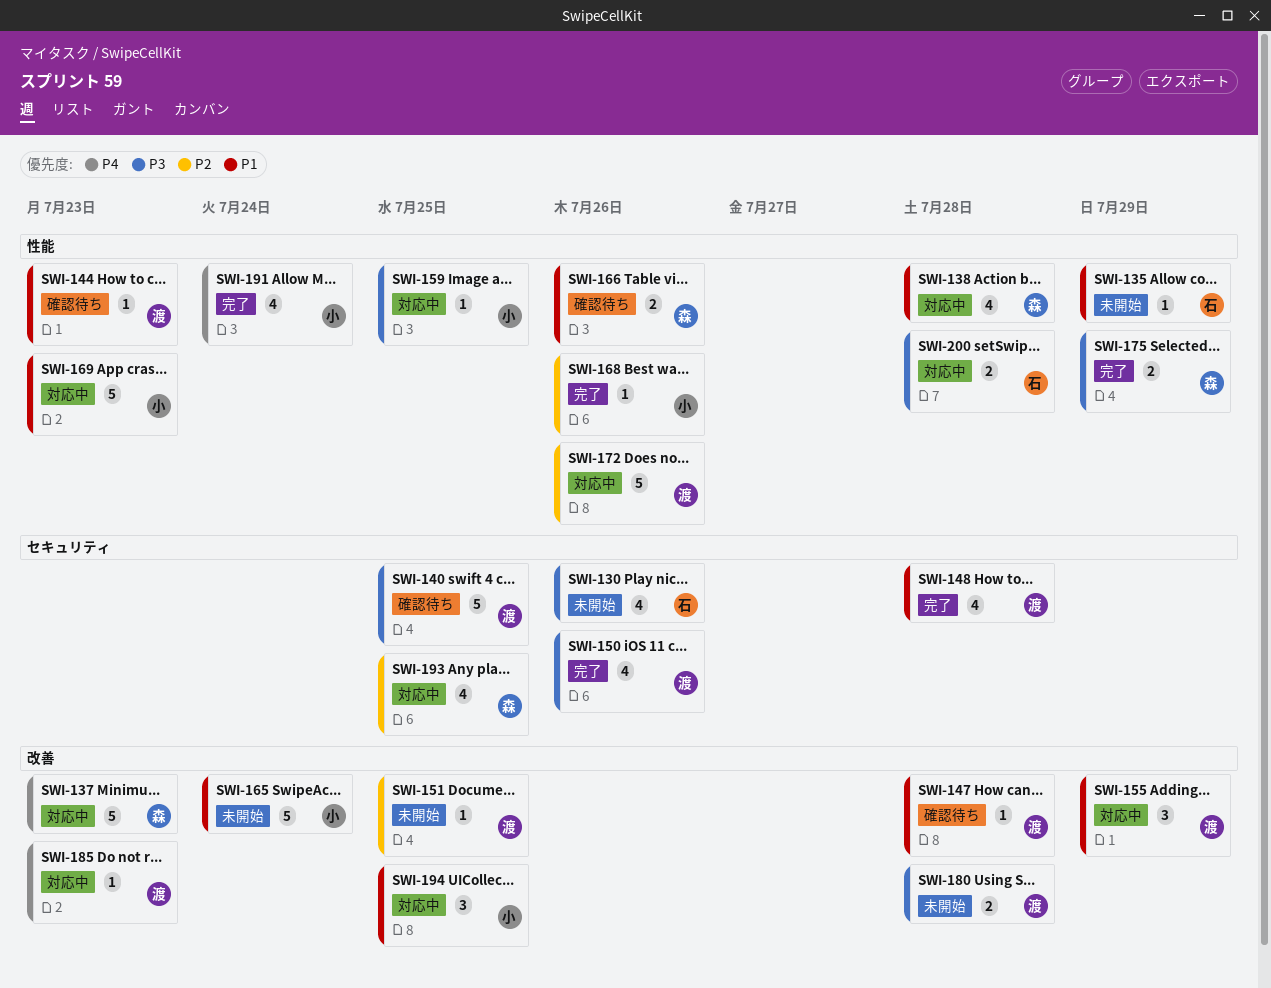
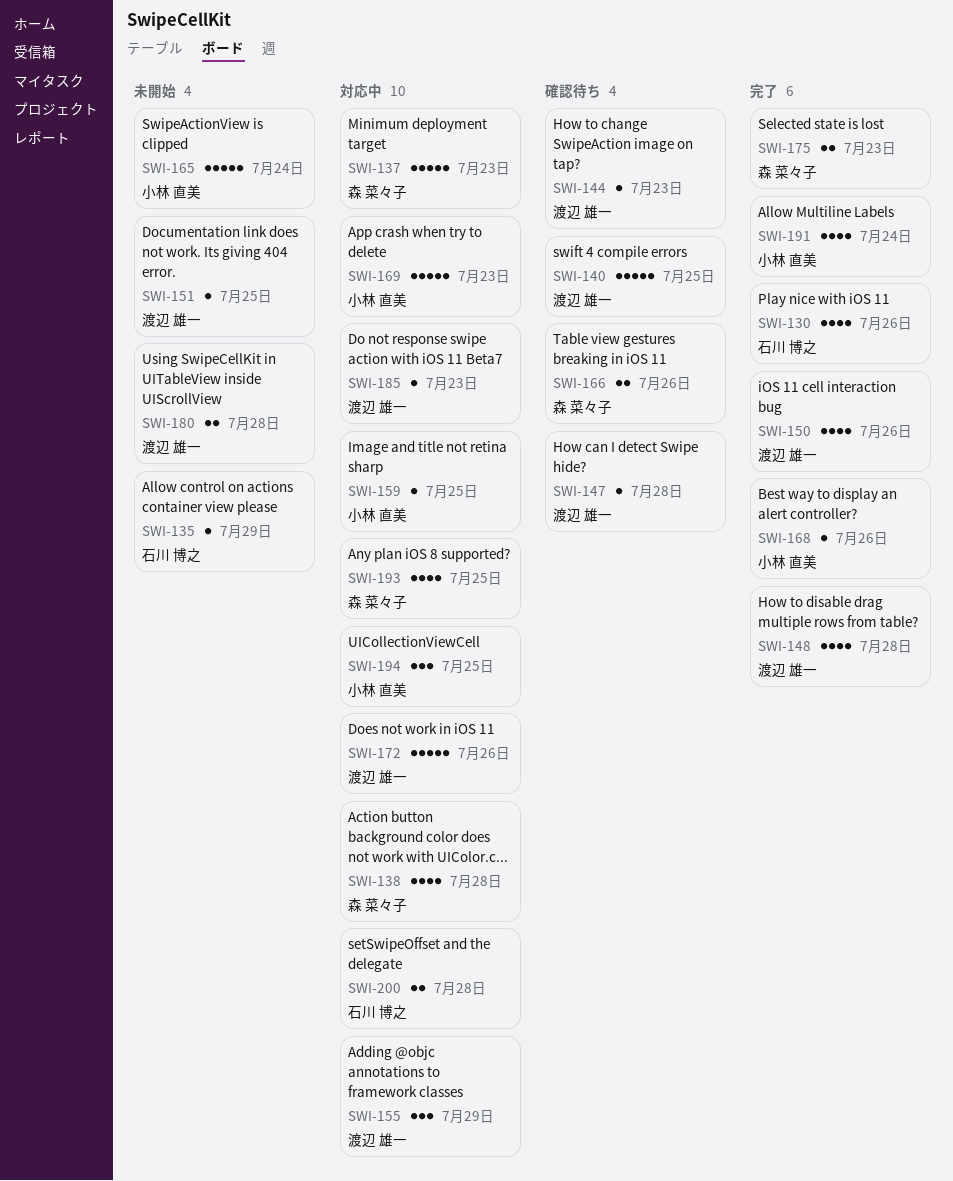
SWI-130, status: 未開始 -> 完了
SWI-175, due: Jul 29 -> Jul 23

